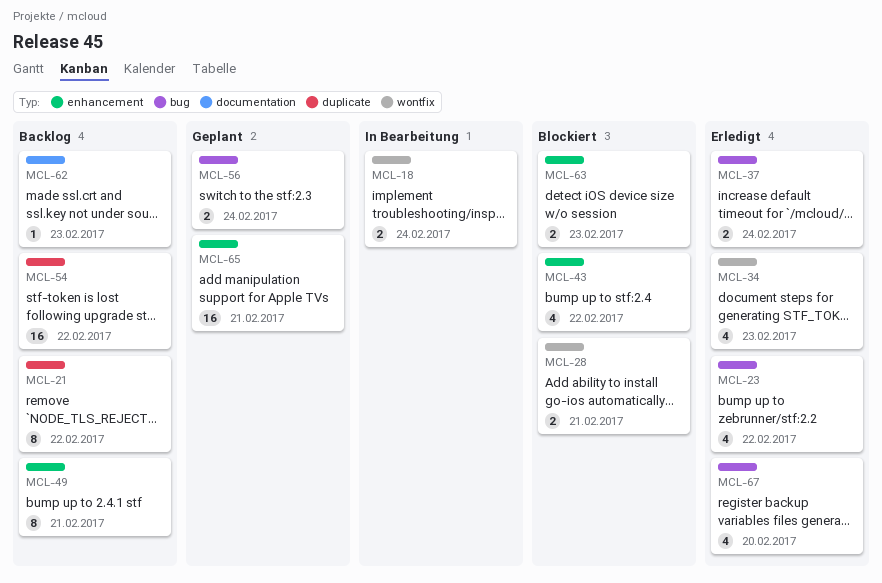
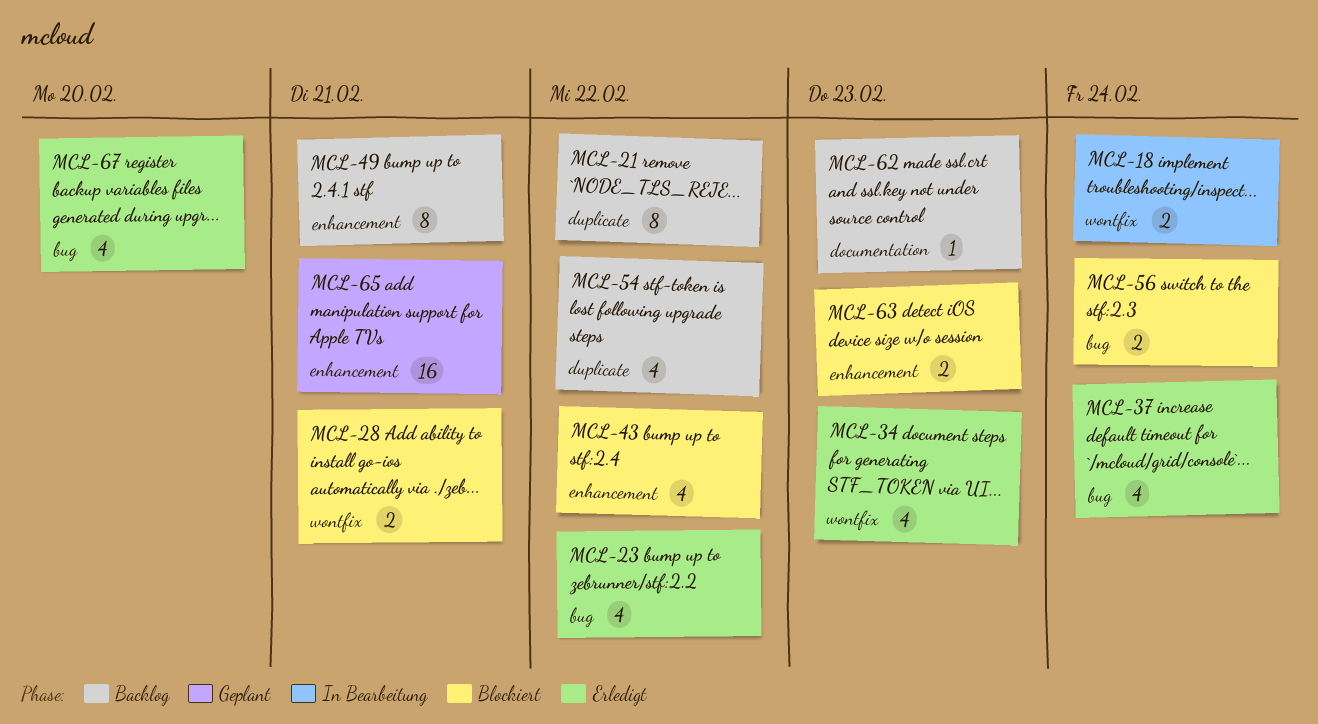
MCL-37, estimate: 2 -> 4
MCL-54, estimate: 16 -> 4
MCL-56, status: Geplant -> Blockiert

